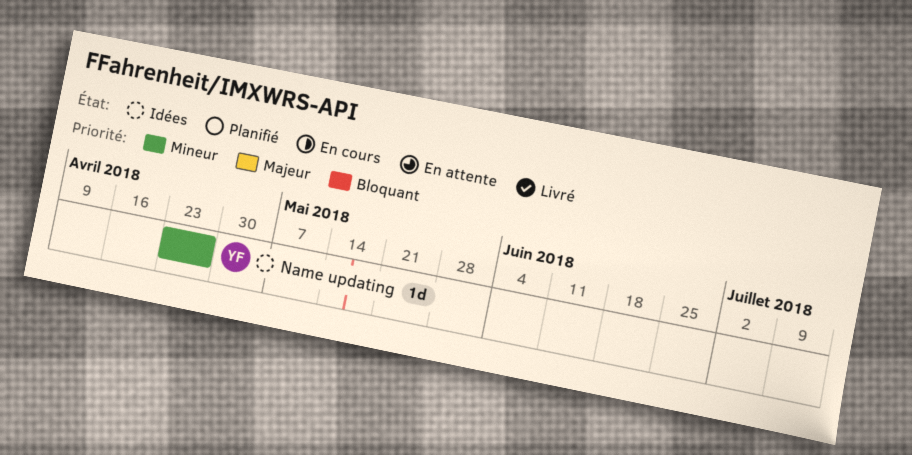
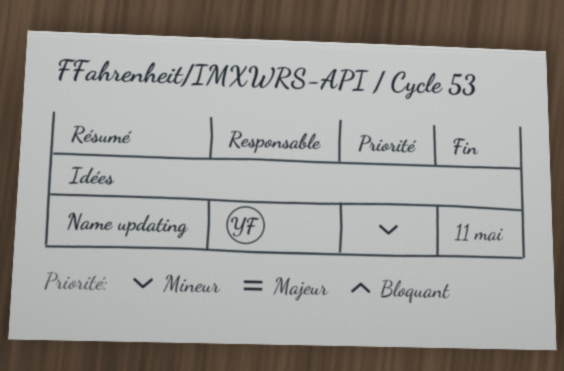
Name updating, due: Apr 27 -> May 11

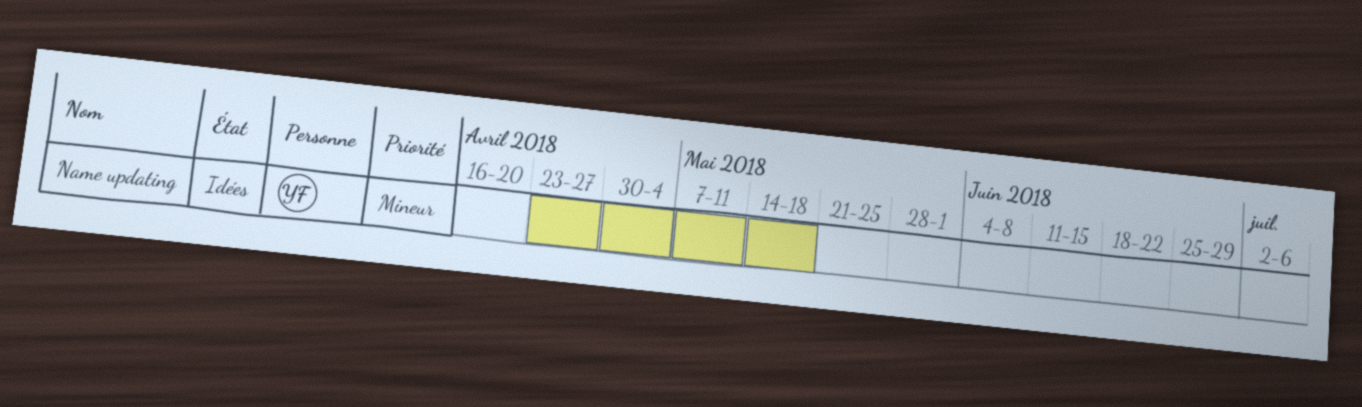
Name updating, due: May 11 -> May 18

